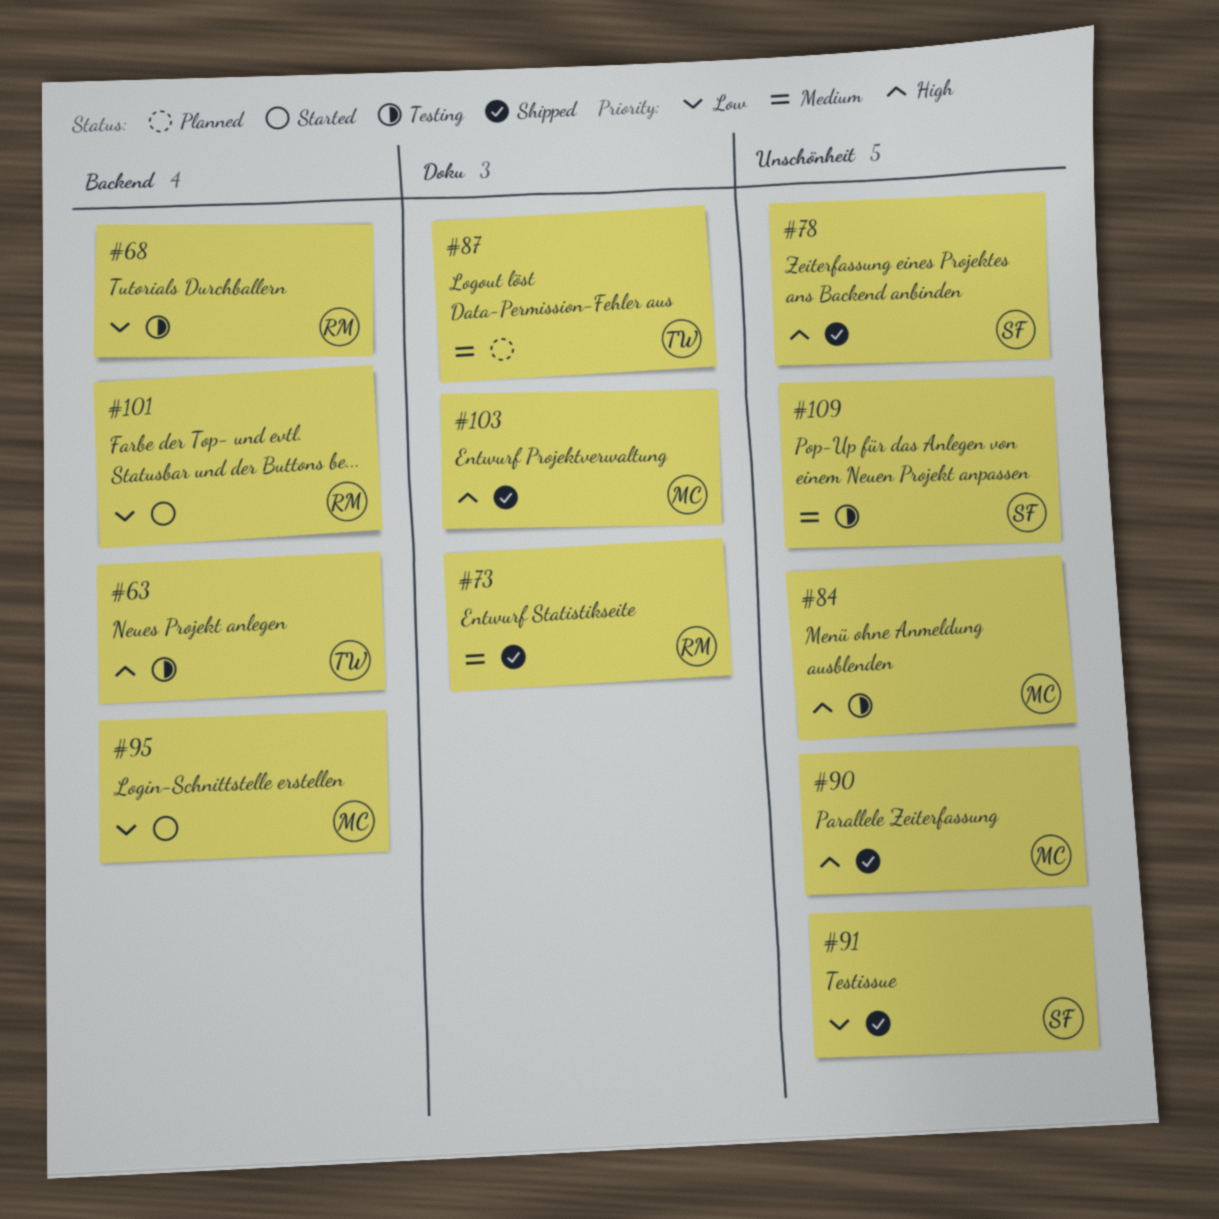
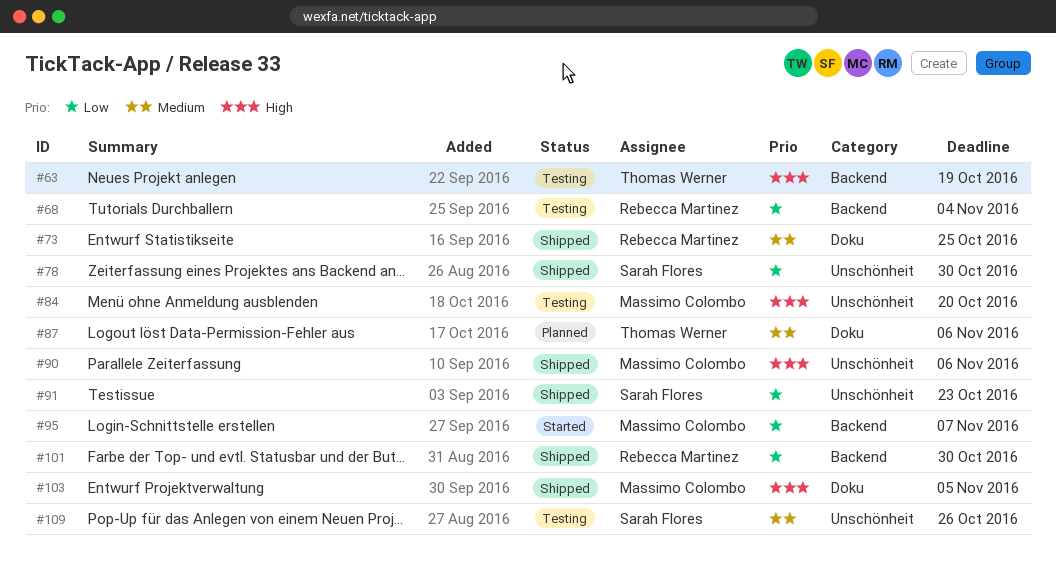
#78, priority: High -> Low
#101, status: Started -> Shipped

